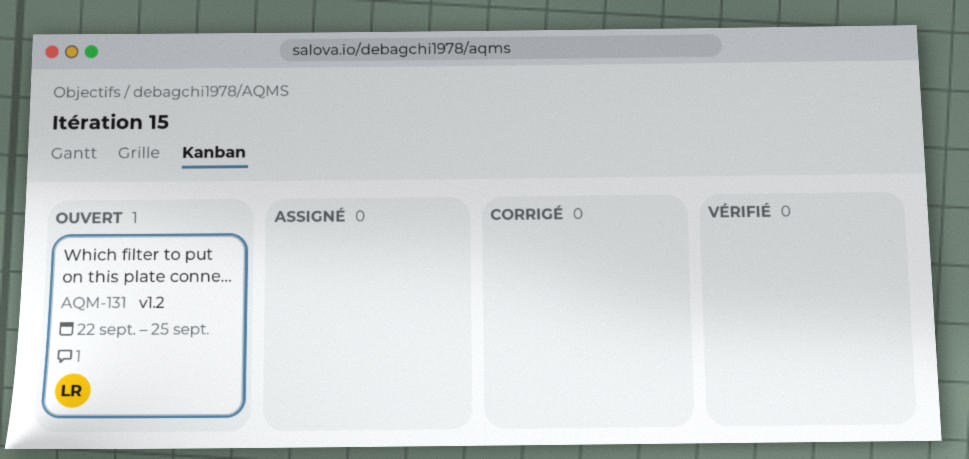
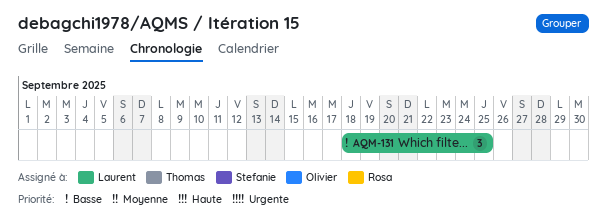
AQM-131, start: Sep 22 -> Sep 18

